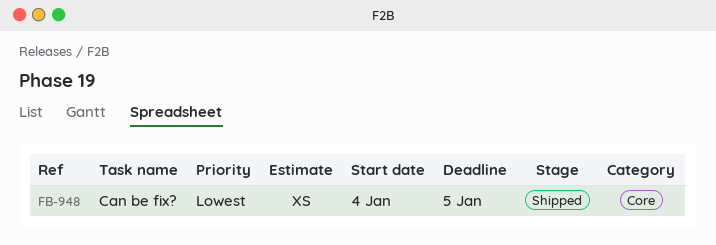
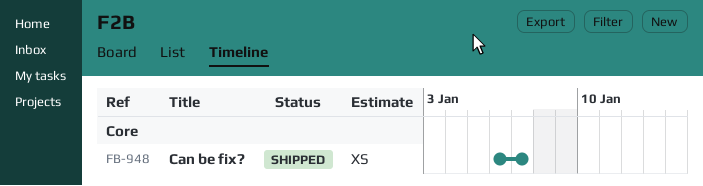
FB-948, start: Jan 4 -> Jan 6
FB-948, due: Jan 5 -> Jan 7

